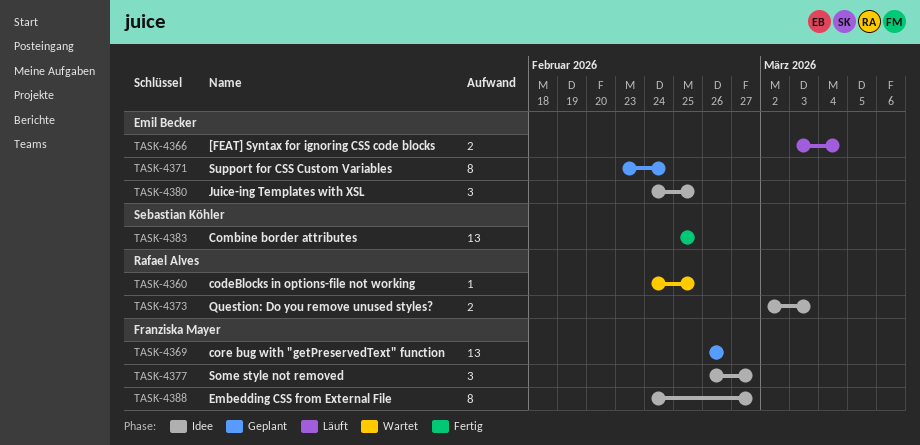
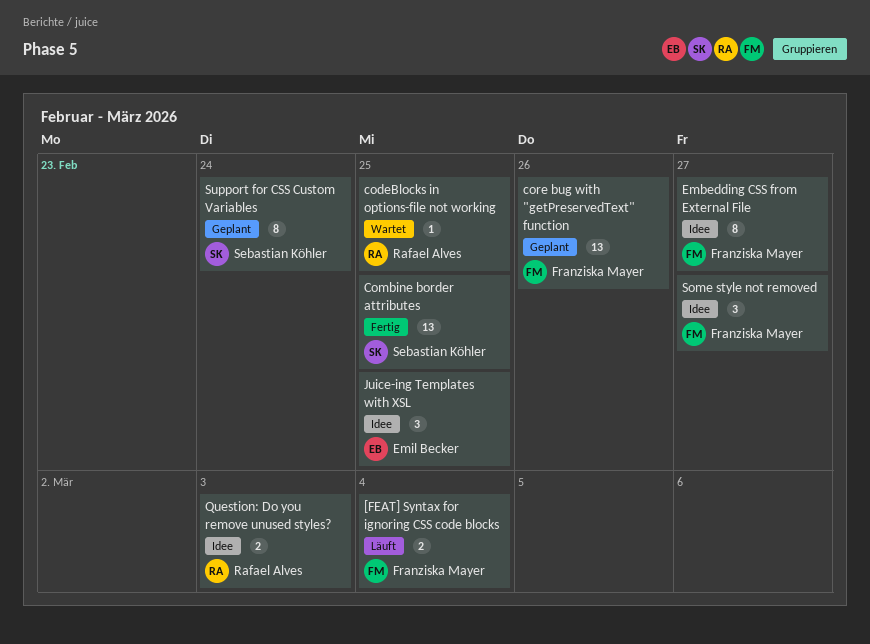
[FEAT] Syntax for ignoring CSS code blocks, owner: Emil Becker -> Franziska Mayer
Support for CSS Custom Variables, owner: Emil Becker -> Sebastian Köhler

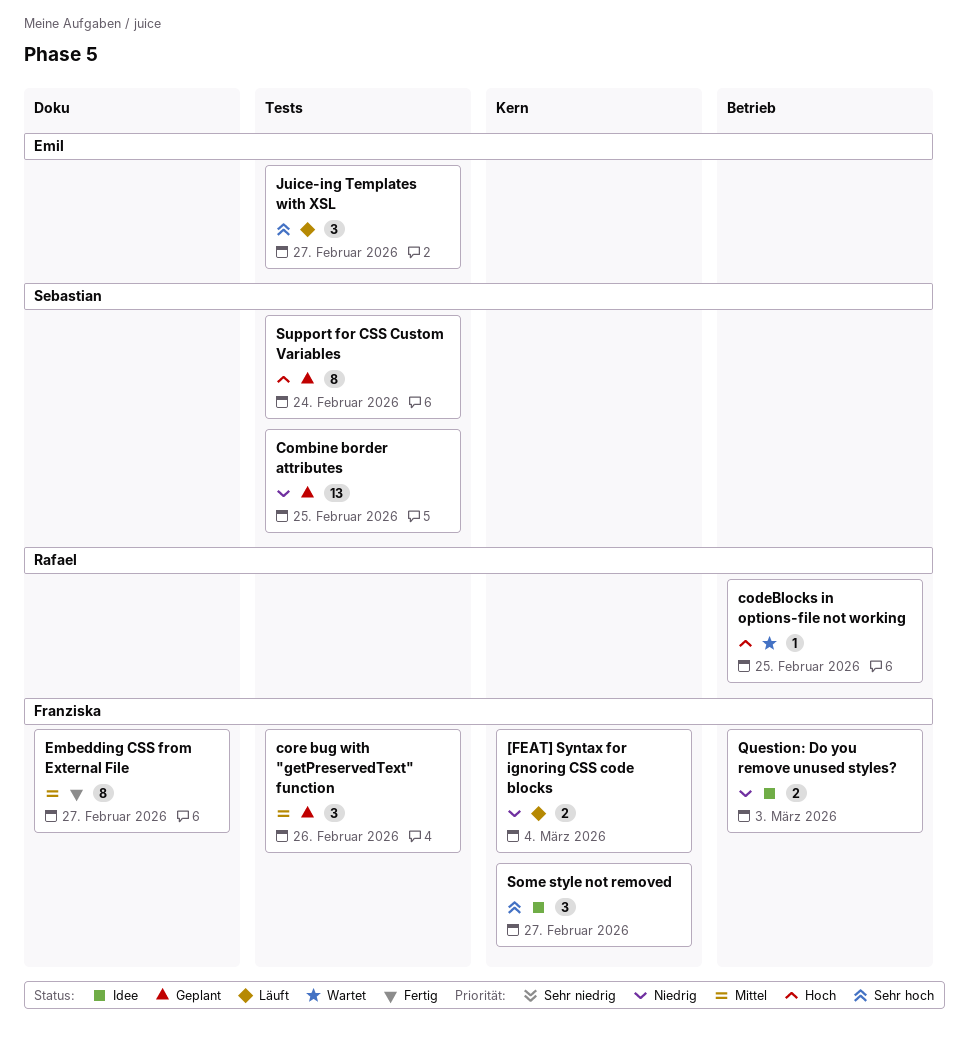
Combine border attributes, status: Fertig -> Geplant
core bug with "getPreservedText" function, estimate: 13 -> 3
Embedding CSS from External File, status: Idee -> Fertig
Juice-ing Templates with XSL, status: Idee -> Läuft
Juice-ing Templates with XSL, due: Feb 25 -> Feb 27
Question: Do you remove unused styles?, owner: Rafael Alves -> Franziska Mayer

